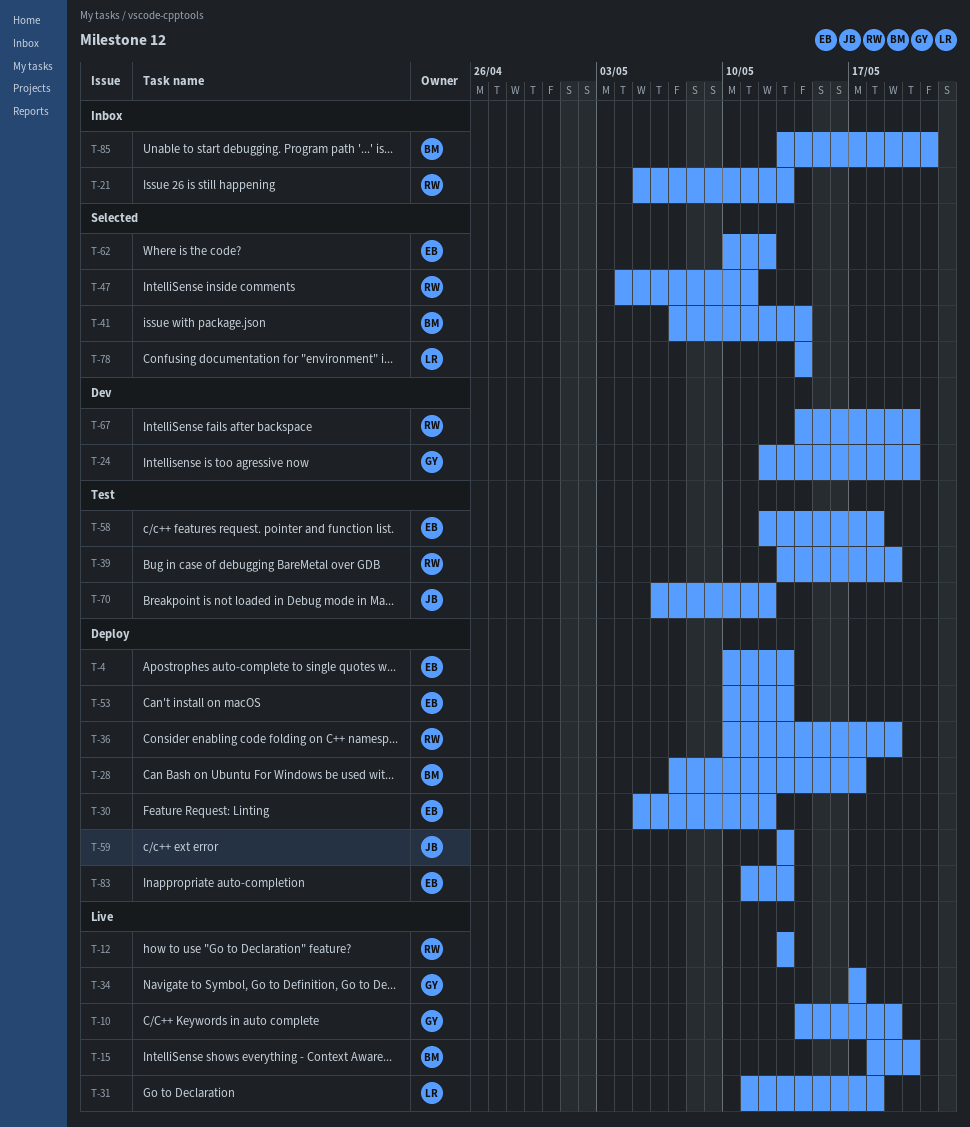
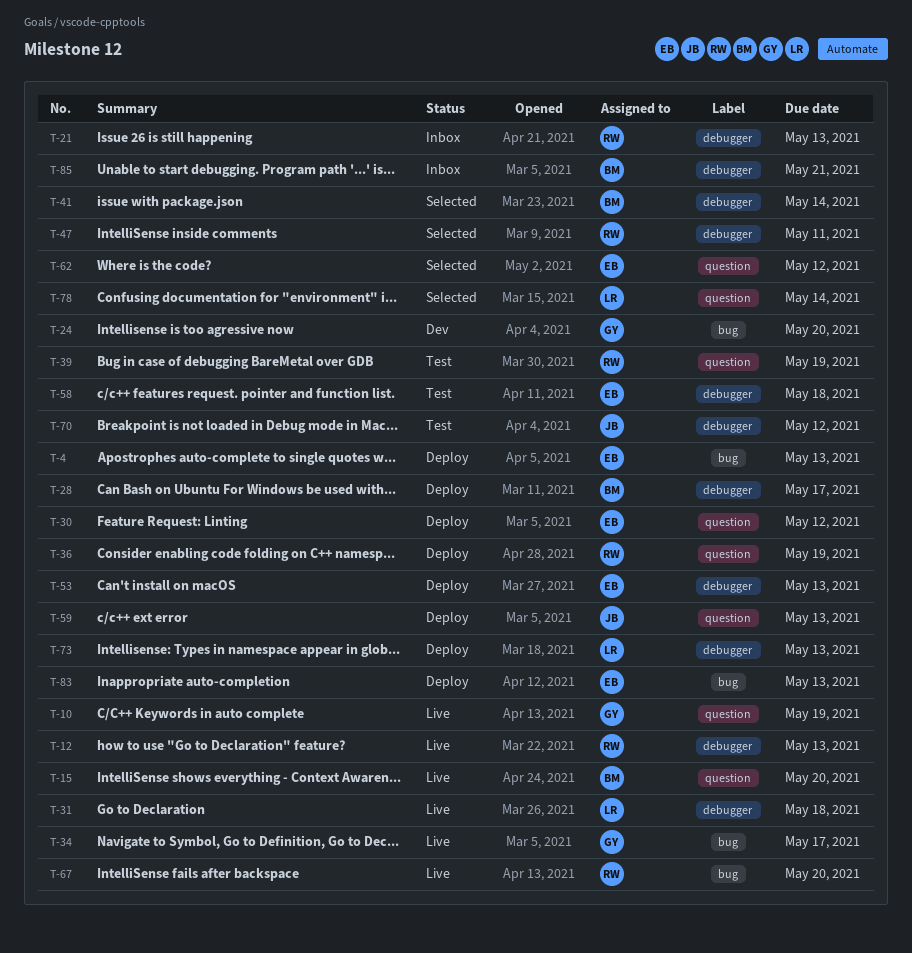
T-67, status: Dev -> Live
T-73: none -> present

